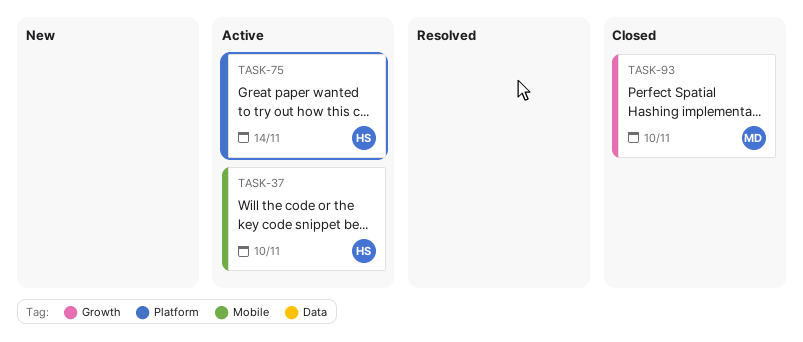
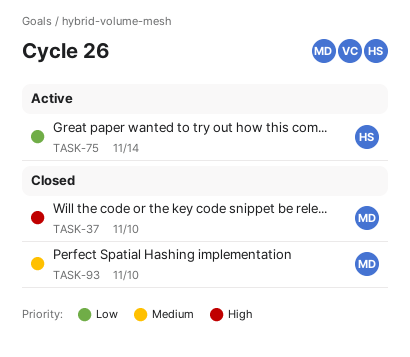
TASK-37, status: Active -> Closed
TASK-37, owner: HS -> MD

